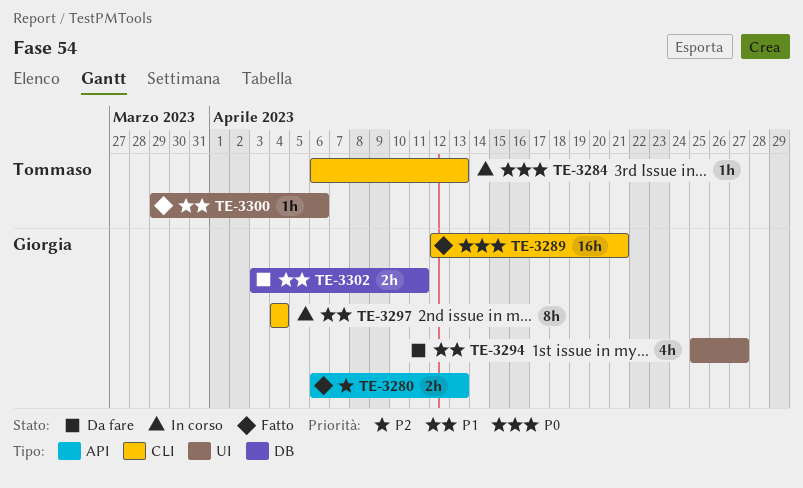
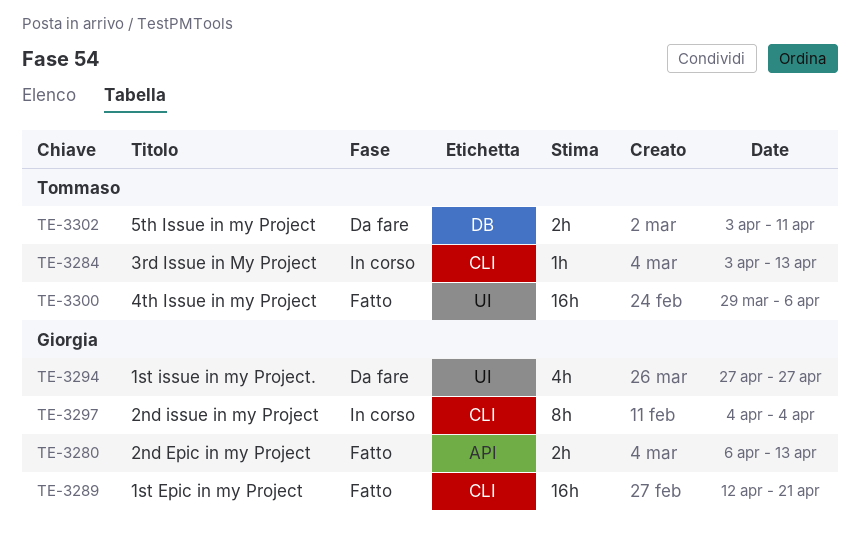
TE-3284, start: Apr 6 -> Apr 3
TE-3294, start: Apr 25 -> Apr 27
TE-3300, estimate: 1h -> 16h
TE-3302, owner: Giorgia -> Tommaso

